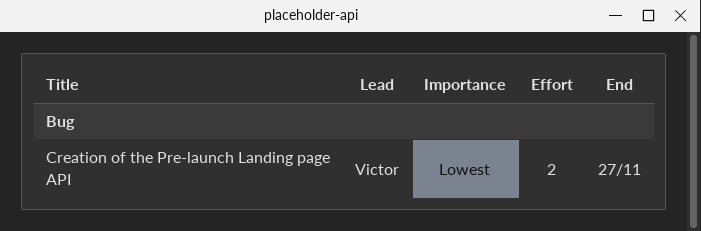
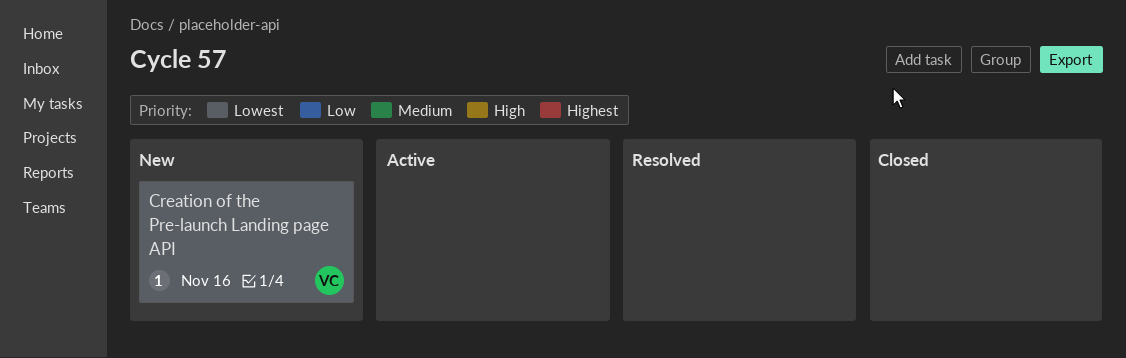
Creation of the Pre-launch Landing page API, estimate: 2 -> 1
Creation of the Pre-launch Landing page API, due: Nov 27 -> Nov 16

